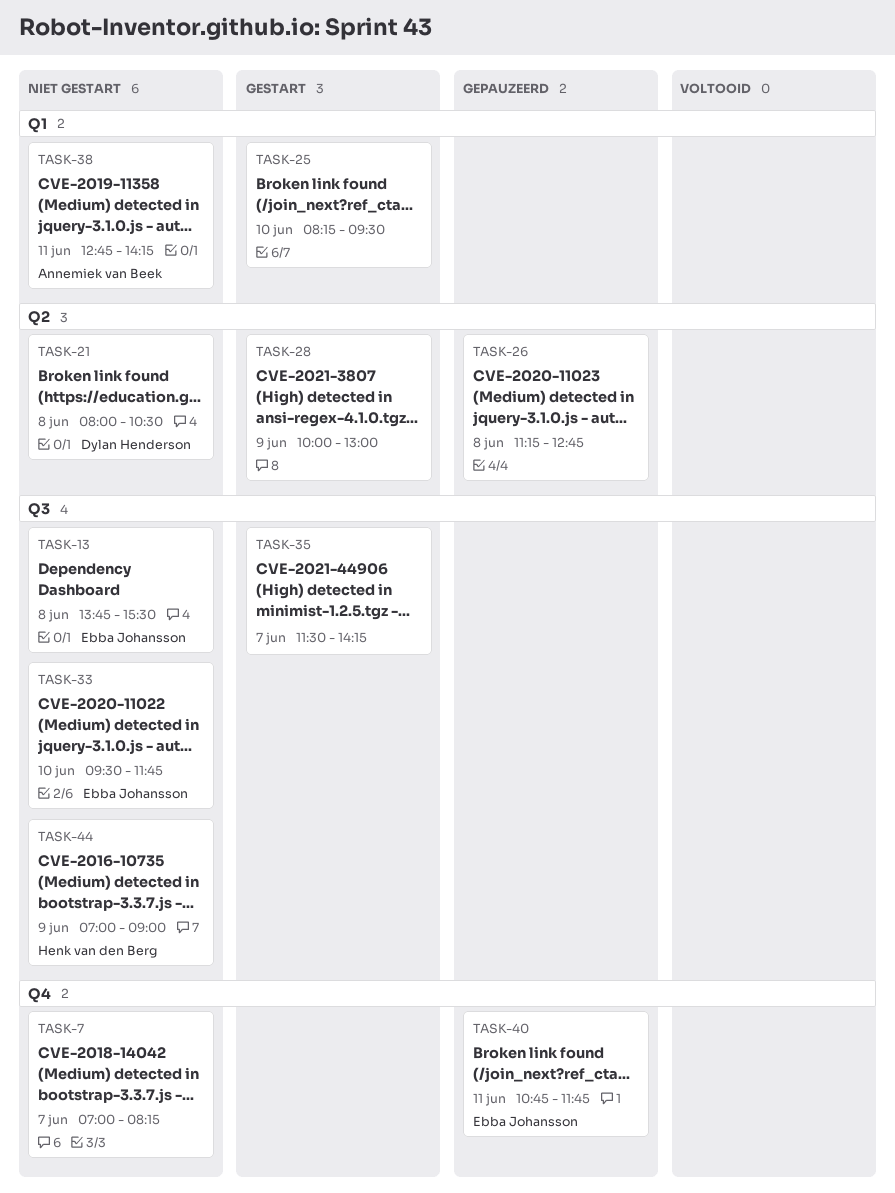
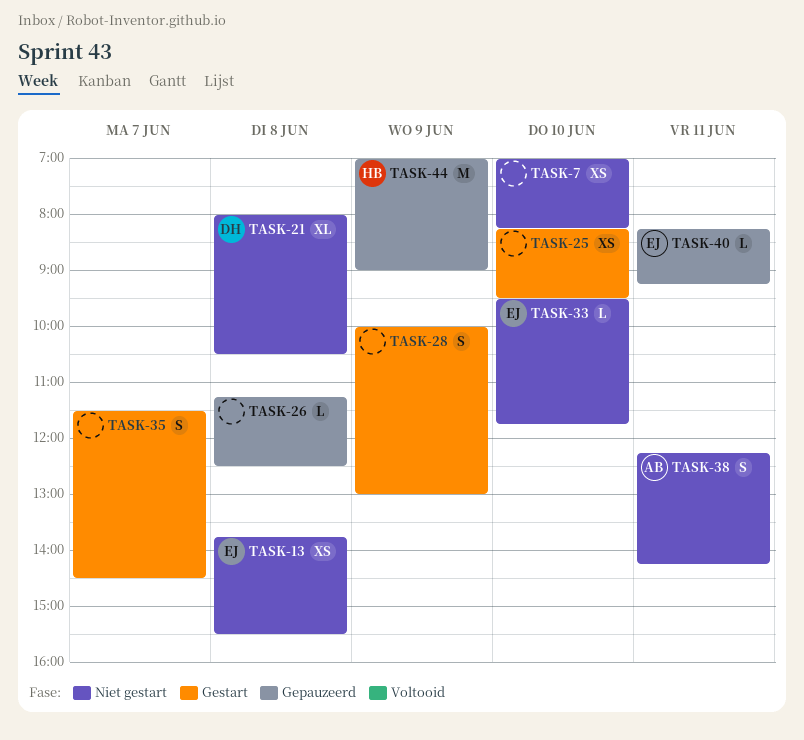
TASK-7, day: Jun 7 -> Jun 10
TASK-26, ends: 12:45 -> 12:30
TASK-35, ends: 14:15 -> 14:30
TASK-38, begins: 12:45 -> 12:15
TASK-40, begins: 10:45 -> 08:15
TASK-40, ends: 11:45 -> 09:15
TASK-44, status: Niet gestart -> Gepauzeerd

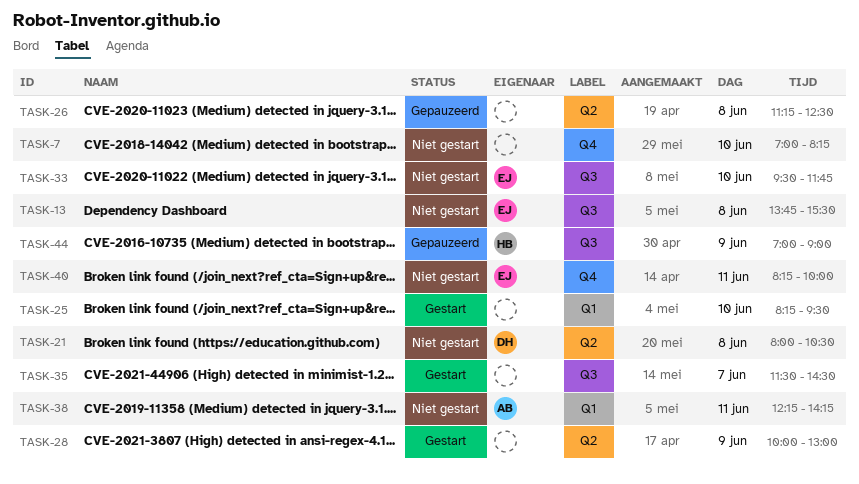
TASK-40, status: Gepauzeerd -> Niet gestart
TASK-40, ends: 09:15 -> 10:00

